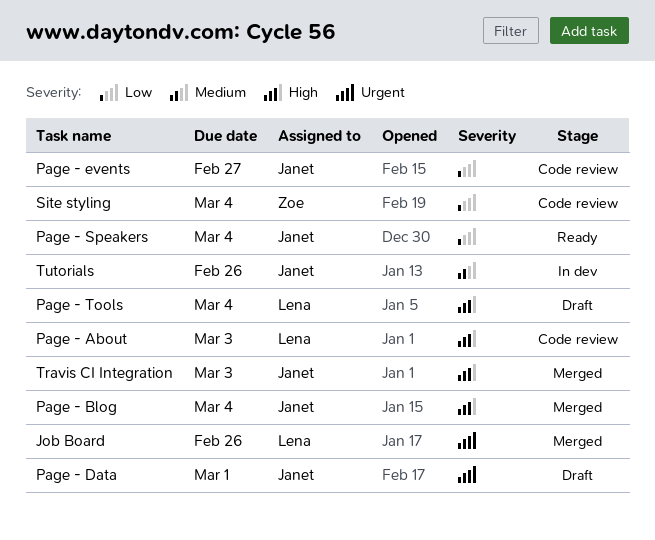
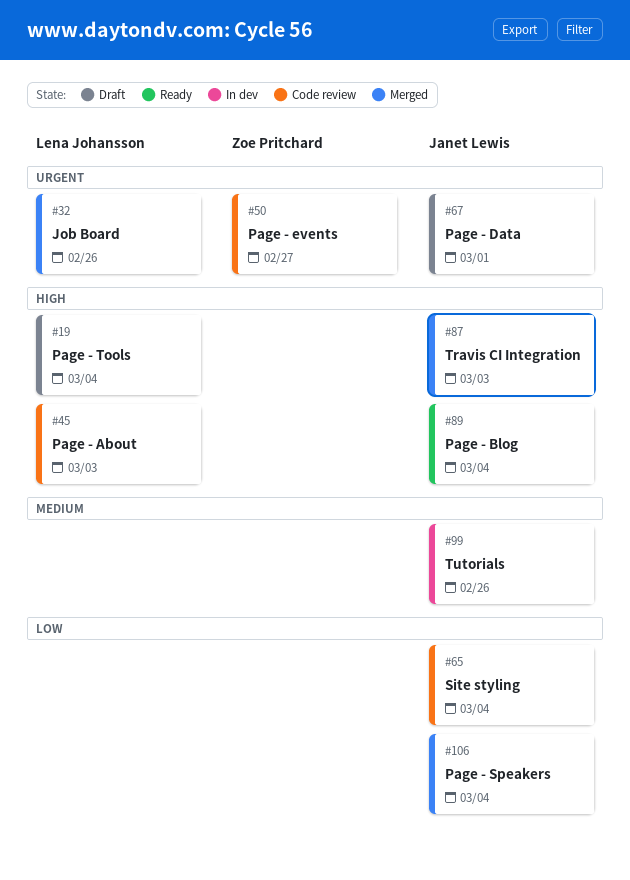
Page - Blog, status: Merged -> Ready
Page - events, owner: Janet Lewis -> Zoe Pritchard
Page - events, priority: Low -> Urgent
Page - Speakers, status: Ready -> Merged
Site styling, owner: Zoe Pritchard -> Janet Lewis

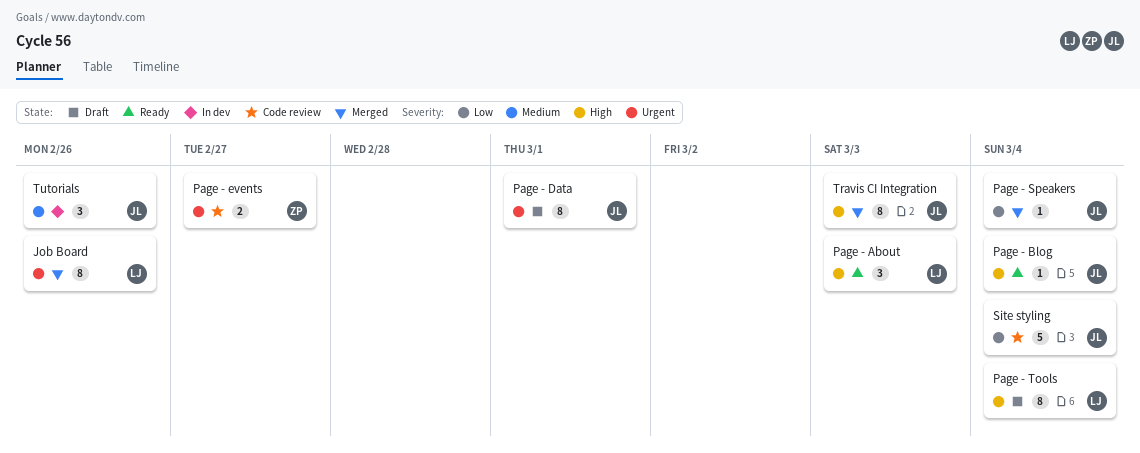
Page - About, status: Code review -> Ready

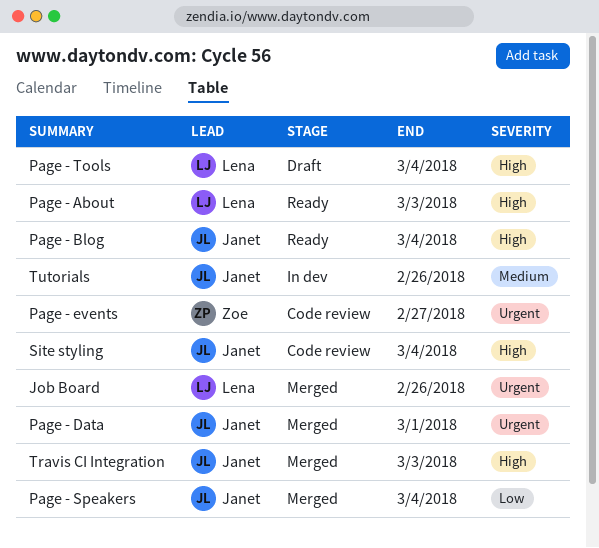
Page - Data, status: Draft -> Merged
Site styling, priority: Low -> High

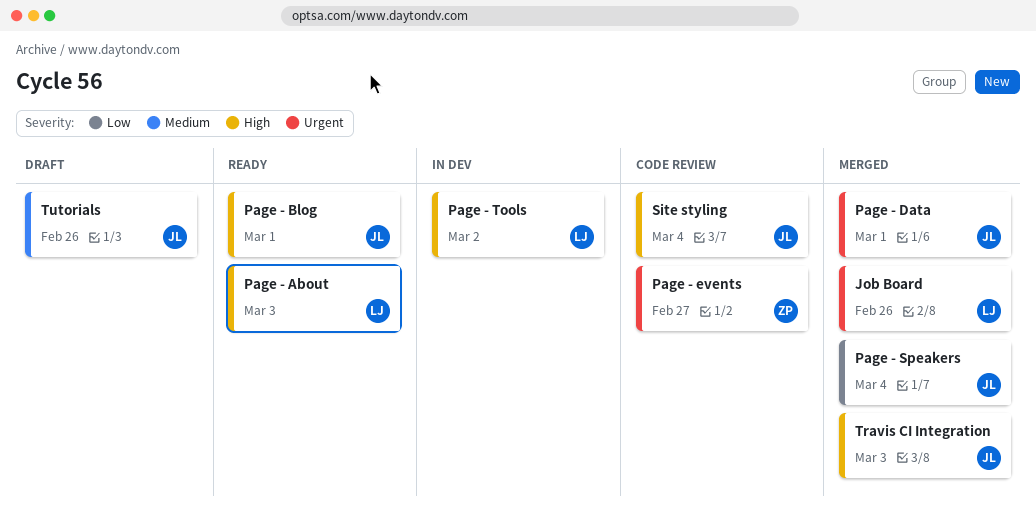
Page - Blog, due: Mar 4 -> Mar 1
Page - Tools, status: Draft -> In dev
Page - Tools, due: Mar 4 -> Mar 2
Tutorials, status: In dev -> Draft

